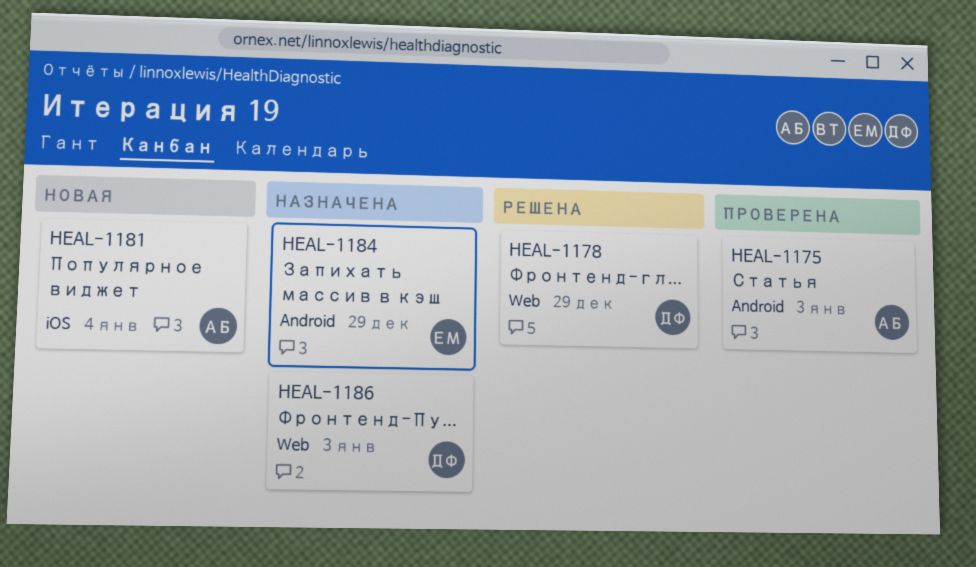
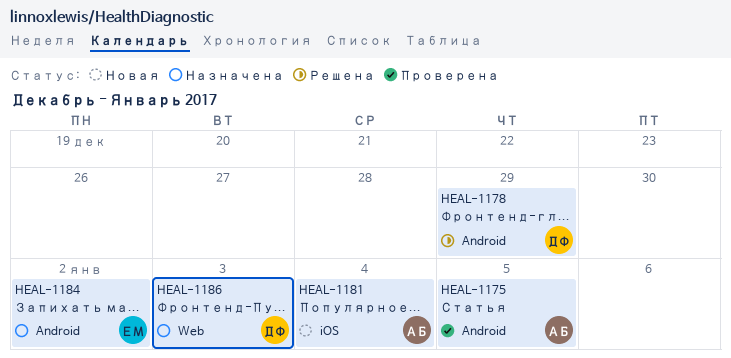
HEAL-1175, due: Jan 3 -> Jan 5
HEAL-1178, label: Web -> Android
HEAL-1184, due: Dec 29 -> Jan 2

